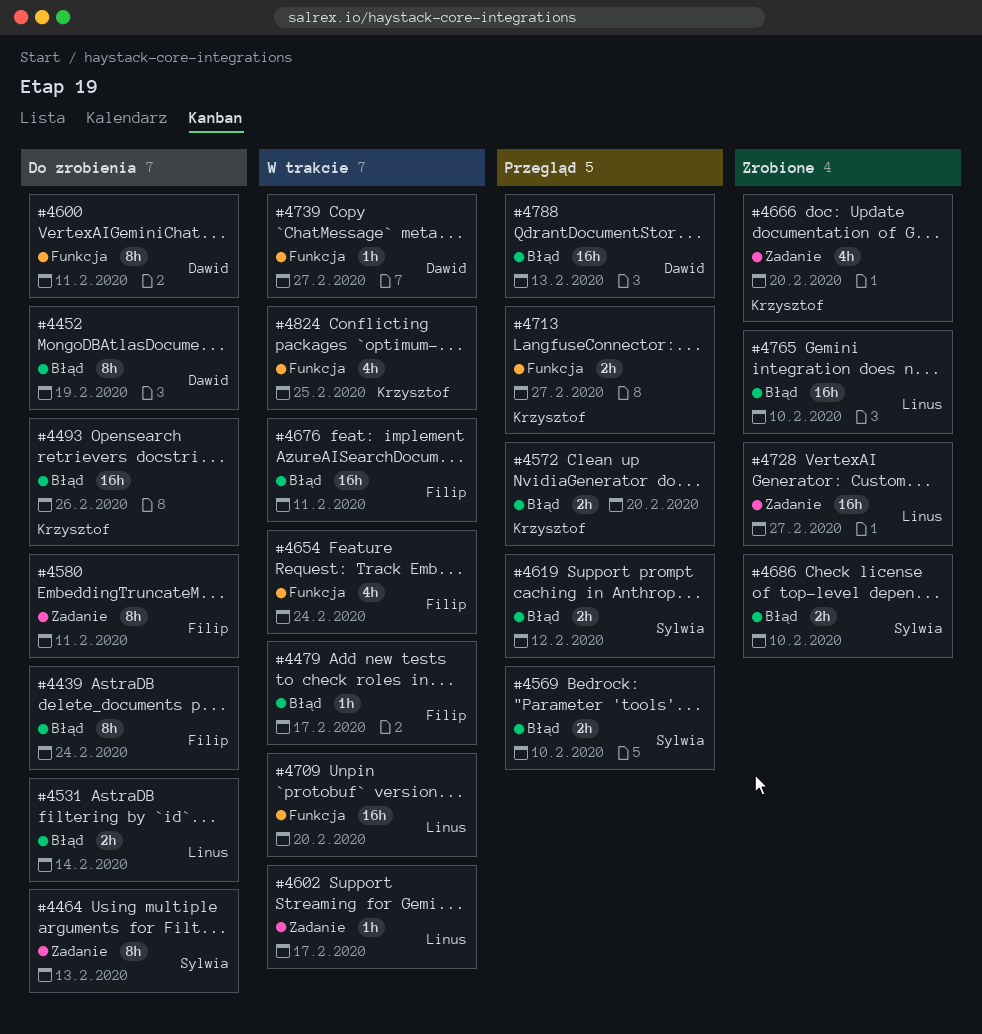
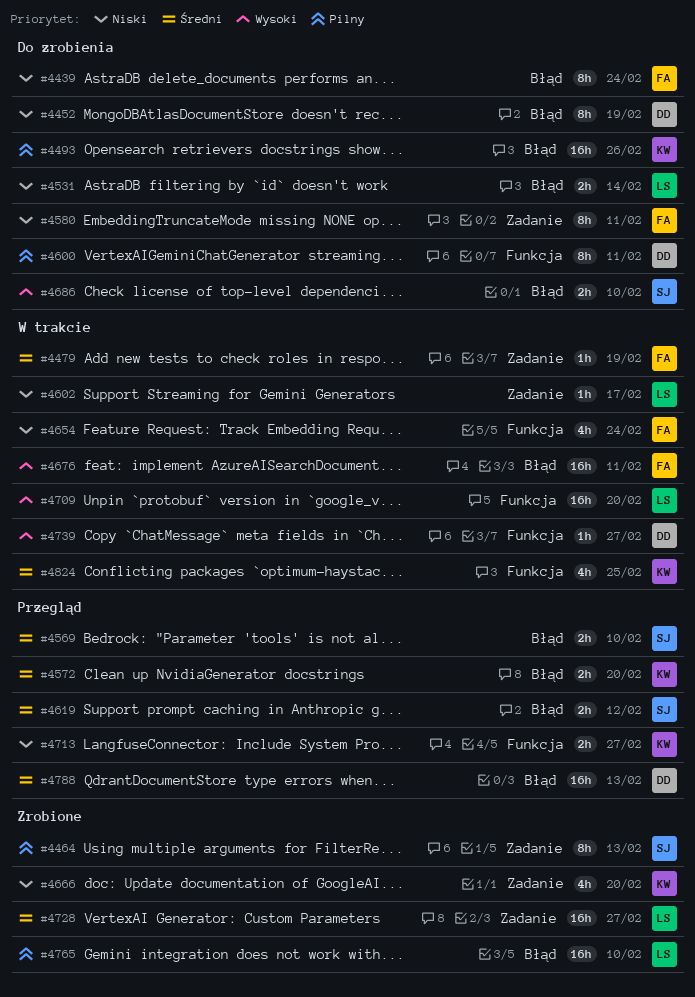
#4464, status: Do zrobienia -> Zrobione
#4479, label: Błąd -> Zadanie
#4479, due: Feb 17 -> Feb 19
#4686, status: Zrobione -> Do zrobienia

